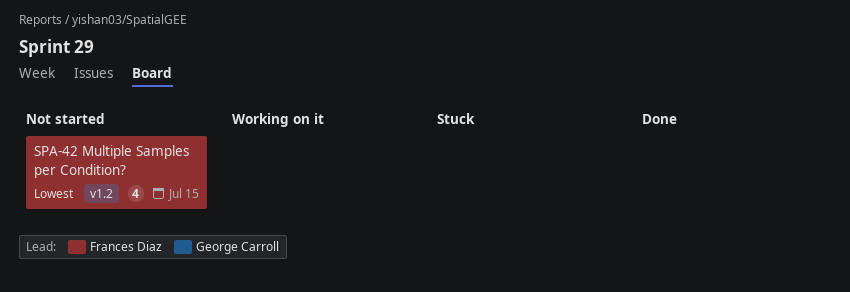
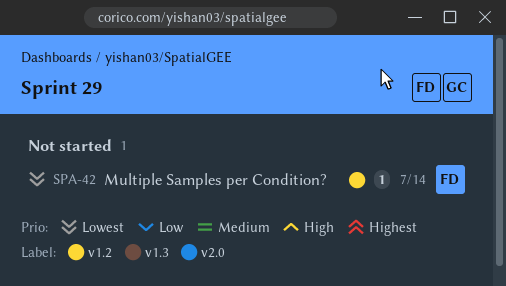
SPA-42, estimate: 4 -> 1
SPA-42, due: Jul 15 -> Jul 14

